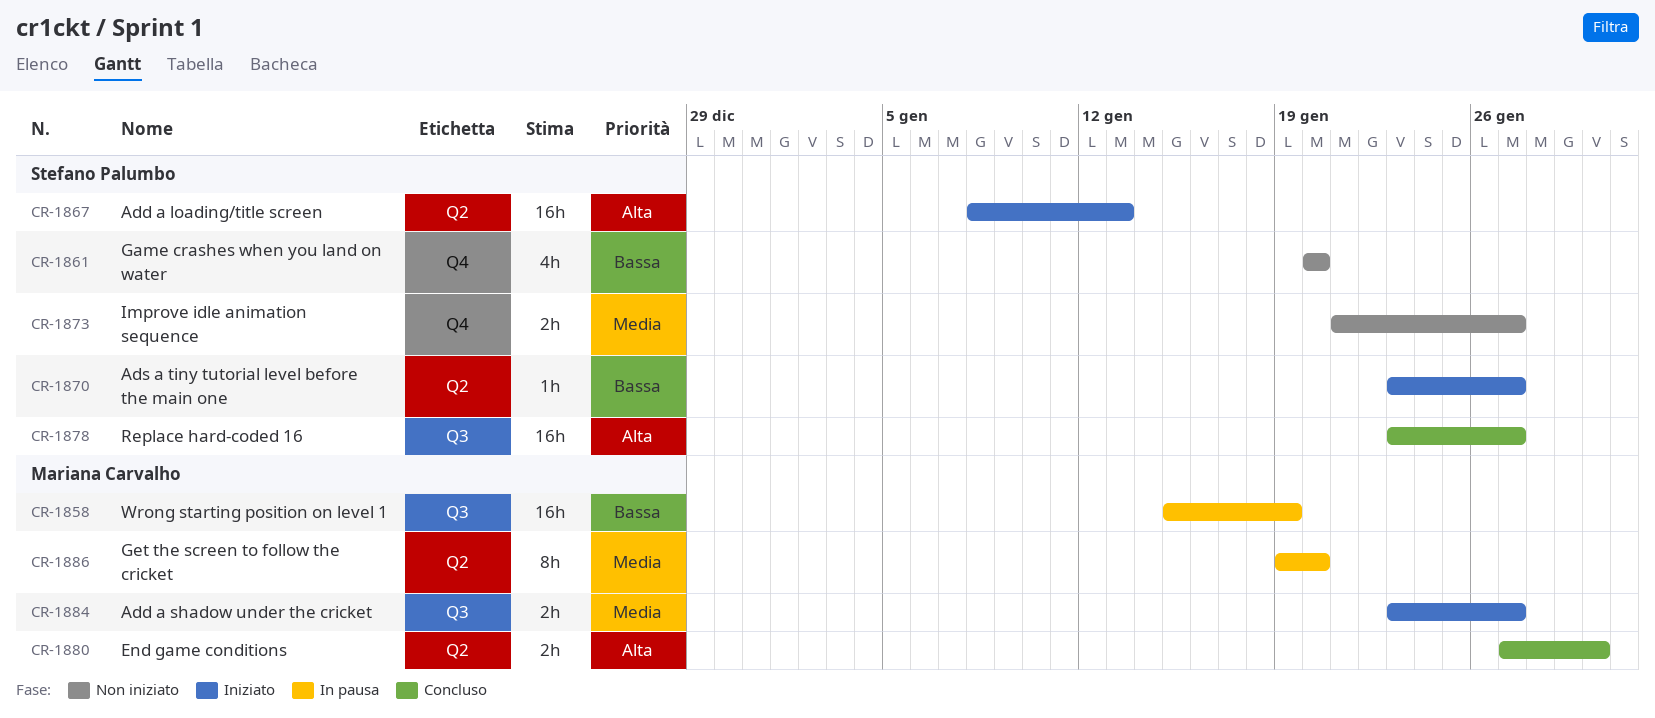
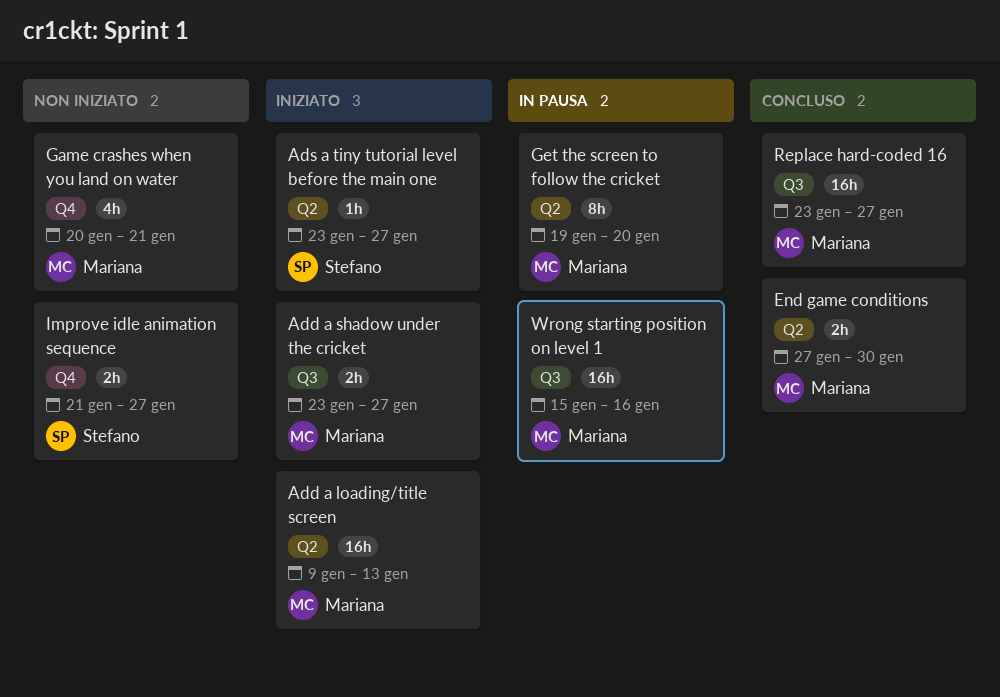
Add a loading/title screen, owner: Stefano Palumbo -> Mariana Carvalho
Add a loading/title screen, start: Jan 8 -> Jan 9
Game crashes when you land on water, owner: Stefano Palumbo -> Mariana Carvalho
Game crashes when you land on water, due: Jan 20 -> Jan 21
Replace hard-coded 16, owner: Stefano Palumbo -> Mariana Carvalho
Wrong starting position on level 1, due: Jan 19 -> Jan 16

